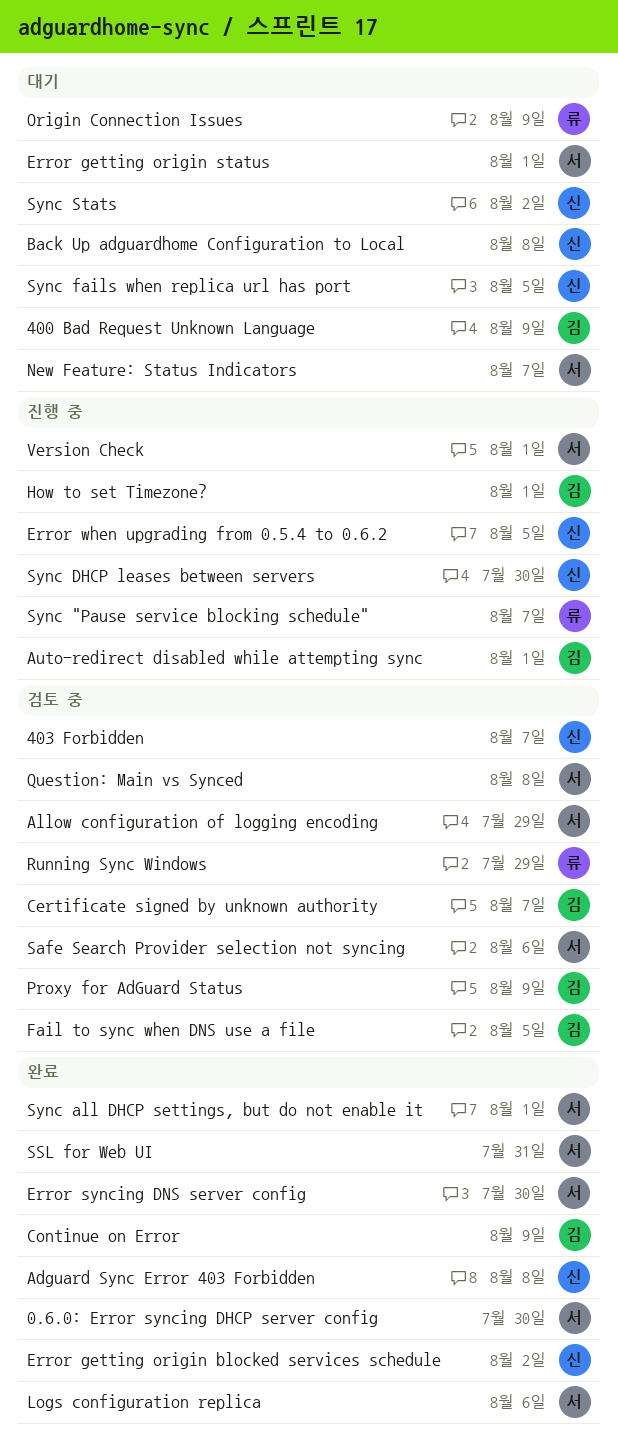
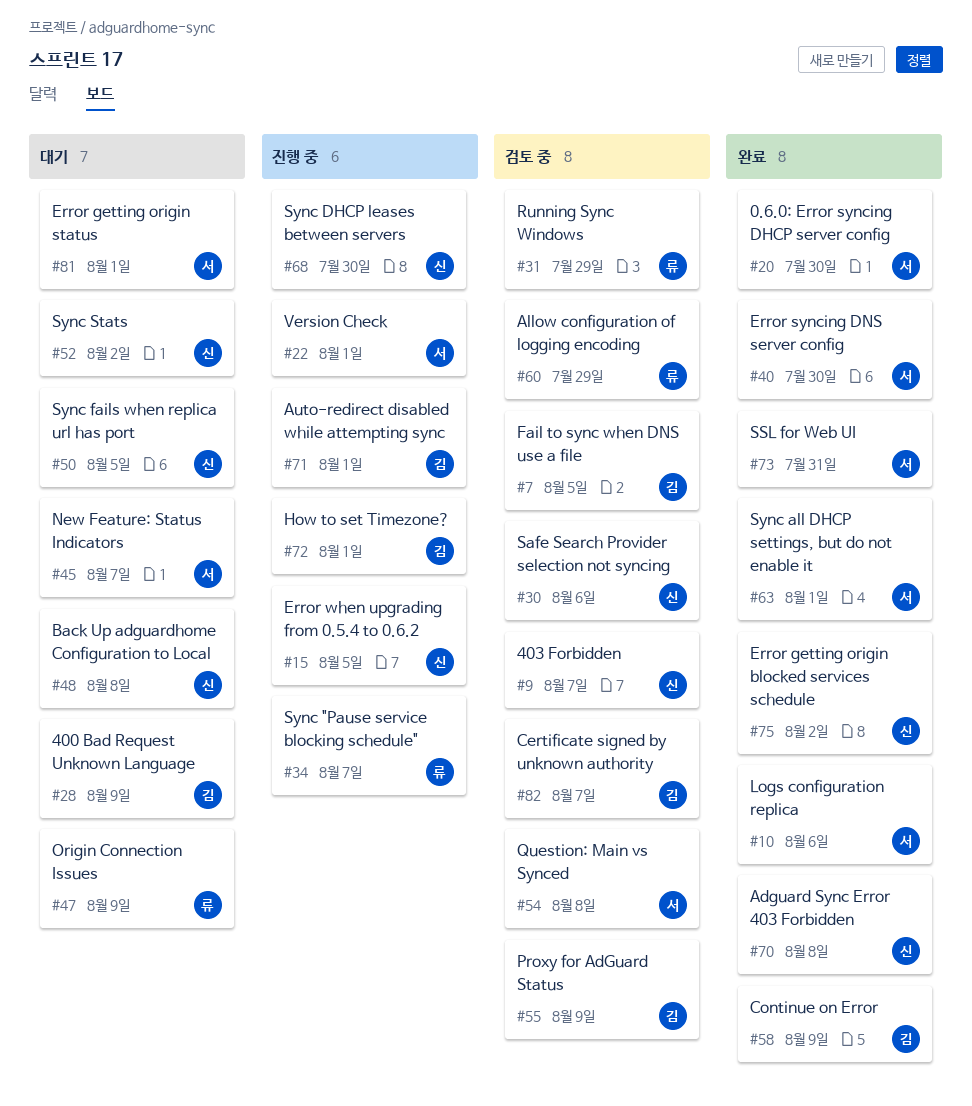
Allow configuration of logging encoding, owner: 서 -> 류
Safe Search Provider selection not syncing, owner: 서 -> 신

